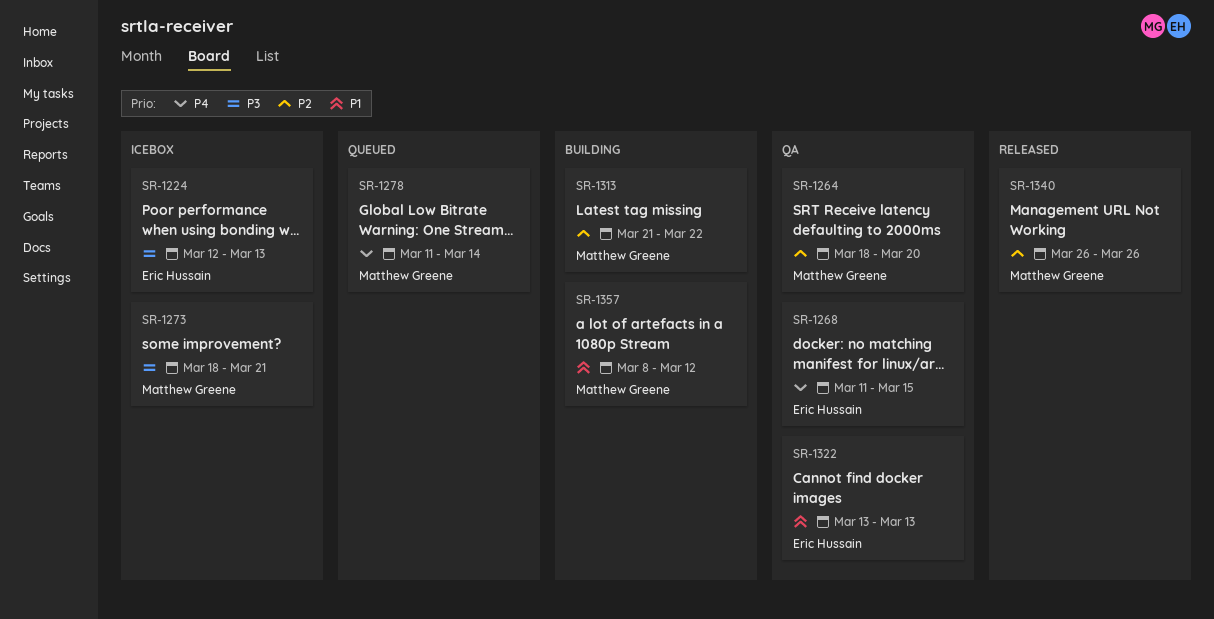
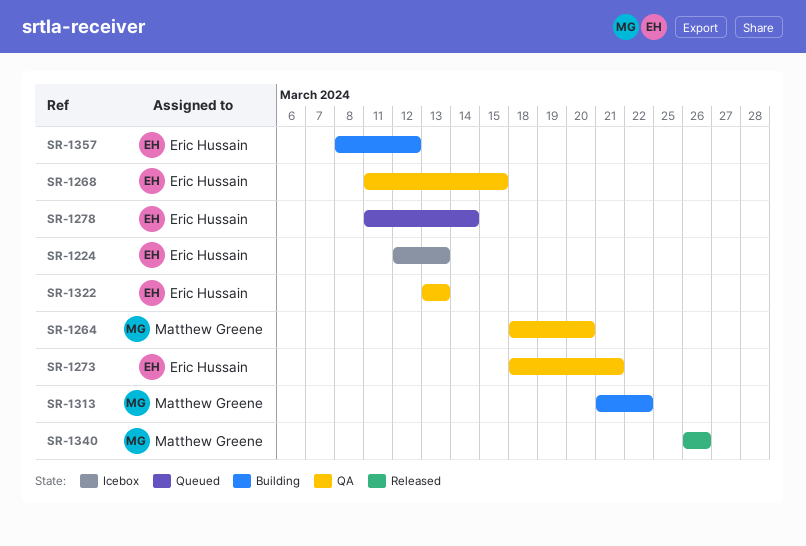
SR-1273, status: Icebox -> QA
SR-1273, owner: Matthew Greene -> Eric Hussain
SR-1278, owner: Matthew Greene -> Eric Hussain
SR-1357, owner: Matthew Greene -> Eric Hussain

